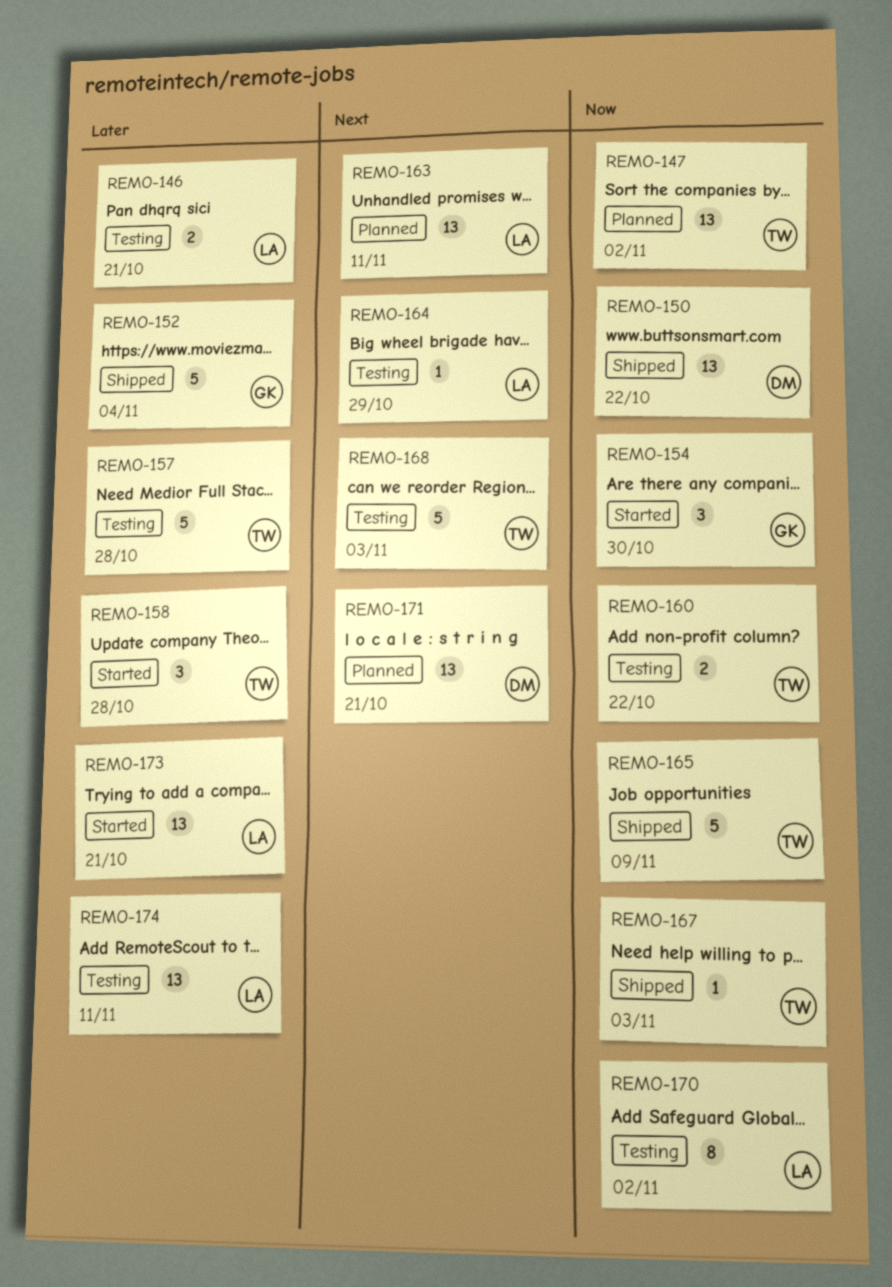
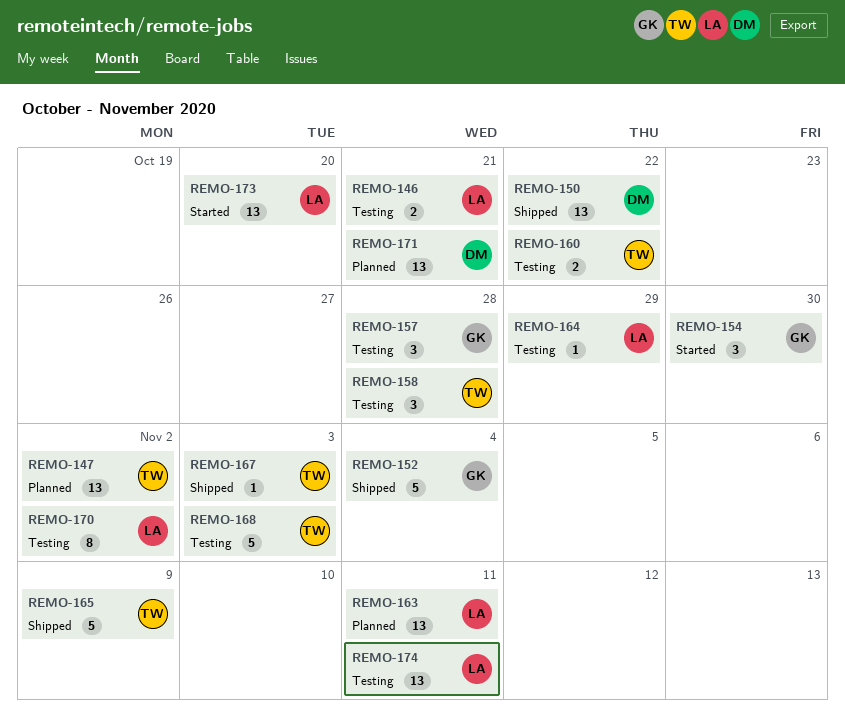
REMO-157, owner: TW -> GK
REMO-157, estimate: 5 -> 3
REMO-158, status: Started -> Testing
REMO-173, due: Oct 21 -> Oct 20

